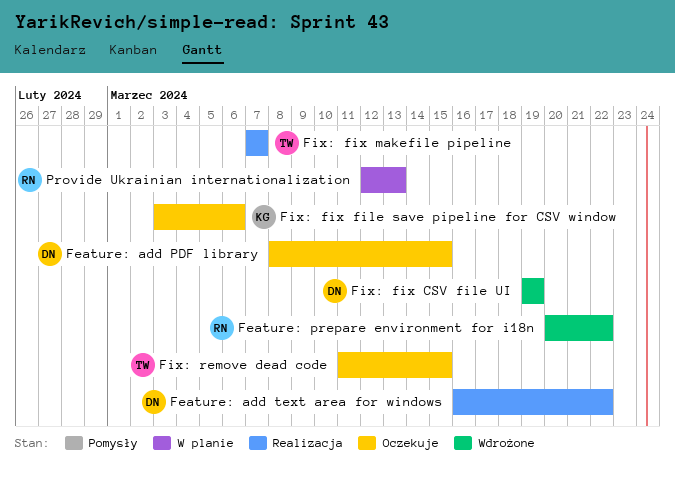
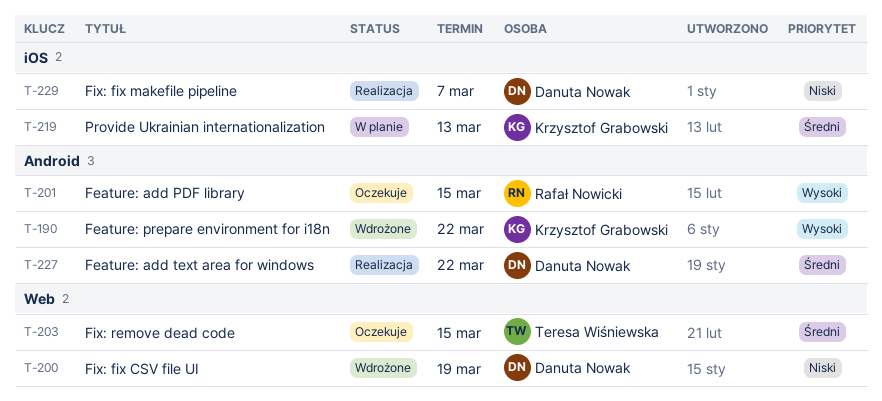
Feature: add PDF library, owner: Danuta Nowak -> Rafał Nowicki
Feature: prepare environment for i18n, owner: Rafał Nowicki -> Krzysztof Grabowski
Fix: fix file save pipeline for CSV window: present -> none
Fix: fix makefile pipeline, owner: Teresa Wiśniewska -> Danuta Nowak
Provide Ukrainian internationalization, owner: Rafał Nowicki -> Krzysztof Grabowski

